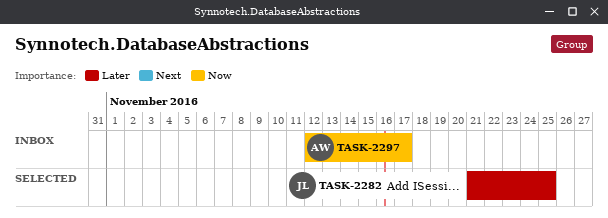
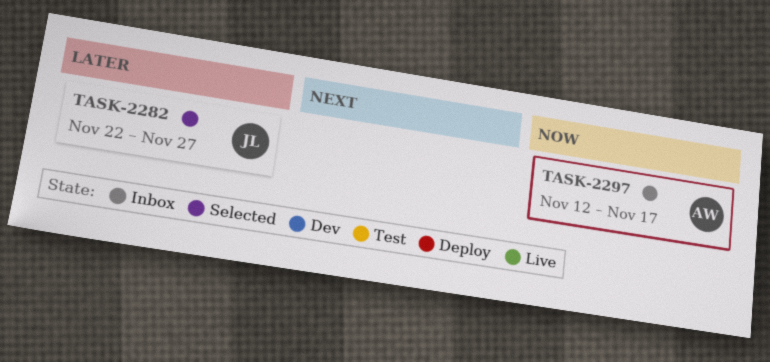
TASK-2282, start: Nov 21 -> Nov 22
TASK-2282, due: Nov 25 -> Nov 27

